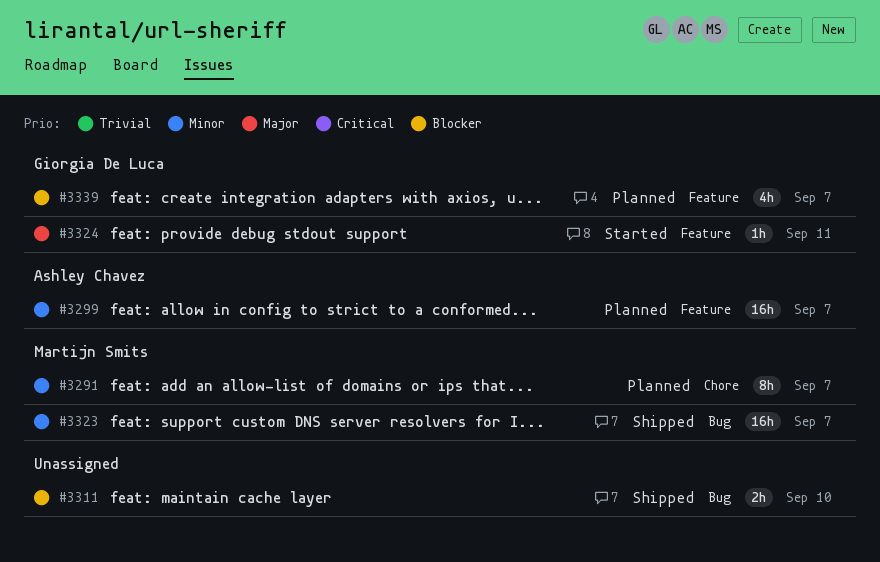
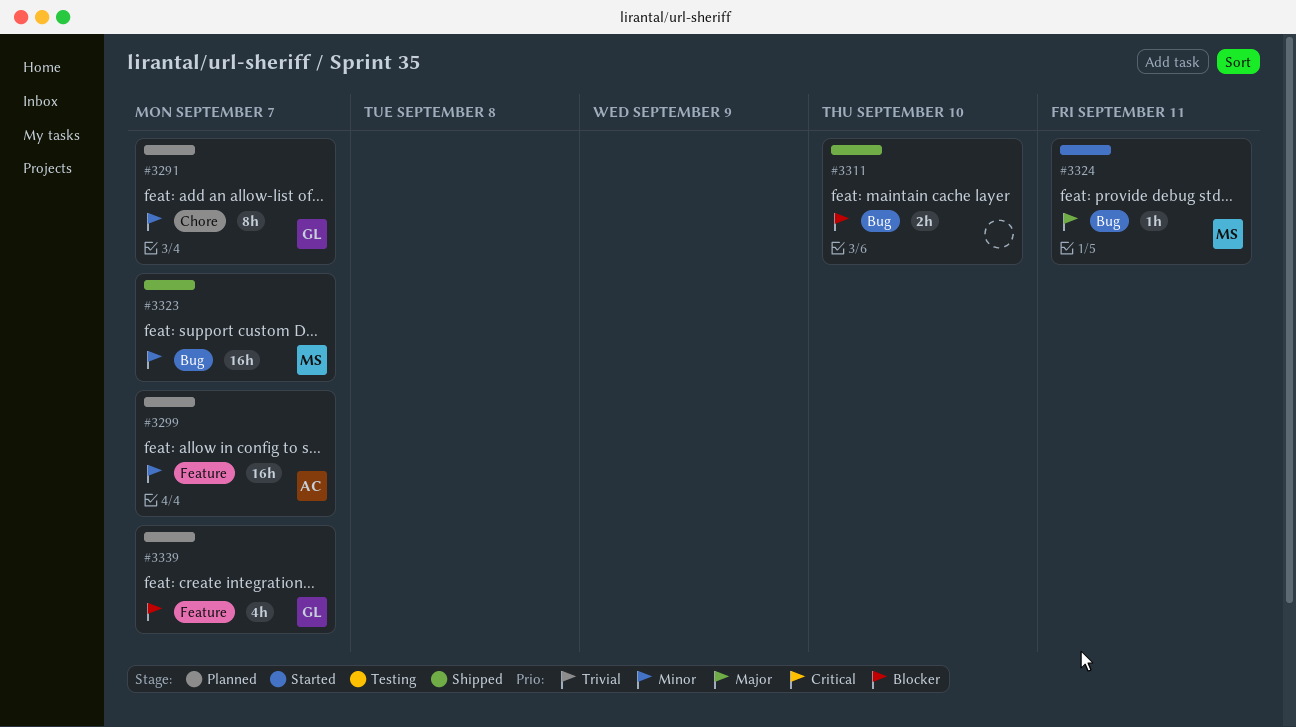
#3291, owner: Martijn Smits -> Giorgia De Luca
#3324, owner: Giorgia De Luca -> Martijn Smits
#3324, label: Feature -> Bug

